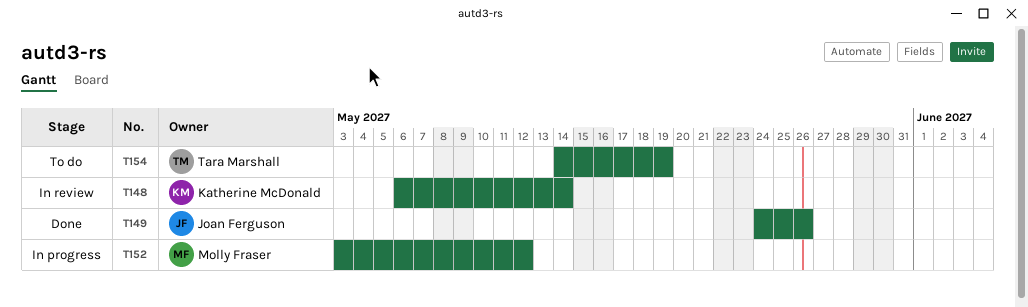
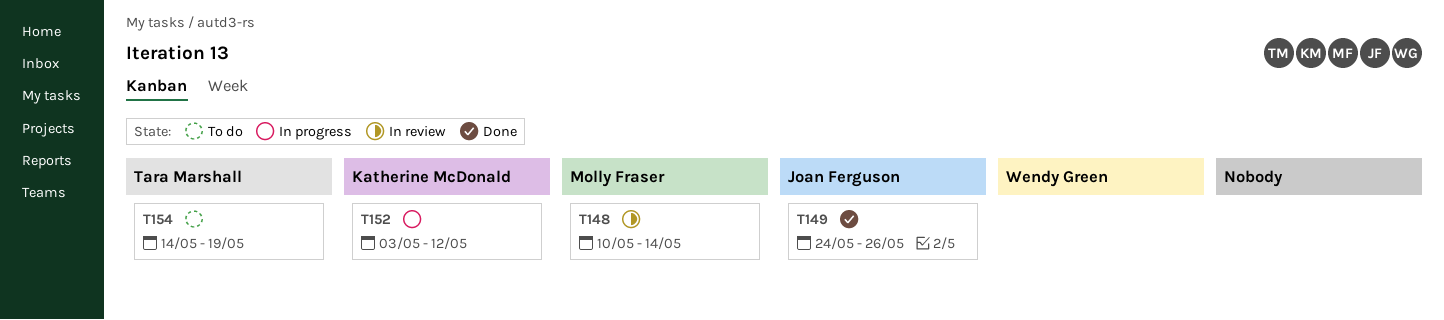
T148, owner: Katherine McDonald -> Molly Fraser
T148, start: May 6 -> May 10
T152, owner: Molly Fraser -> Katherine McDonald

